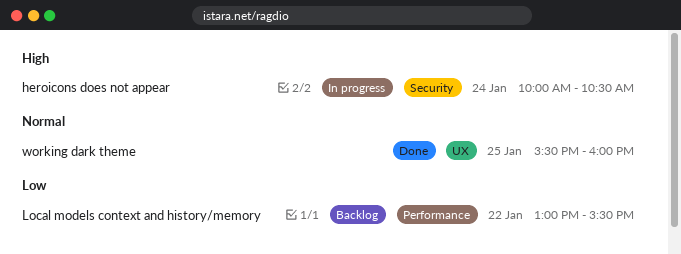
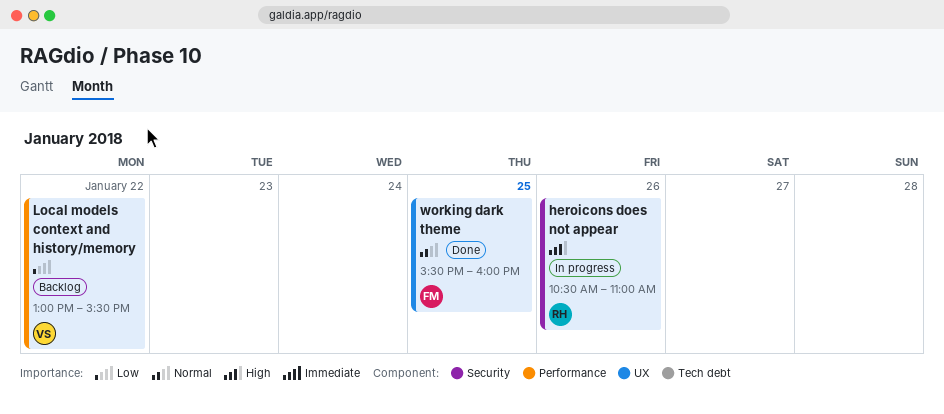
heroicons does not appear, day: Jan 24 -> Jan 26
heroicons does not appear, begins: 10:00 -> 10:30
heroicons does not appear, ends: 10:30 -> 11:00

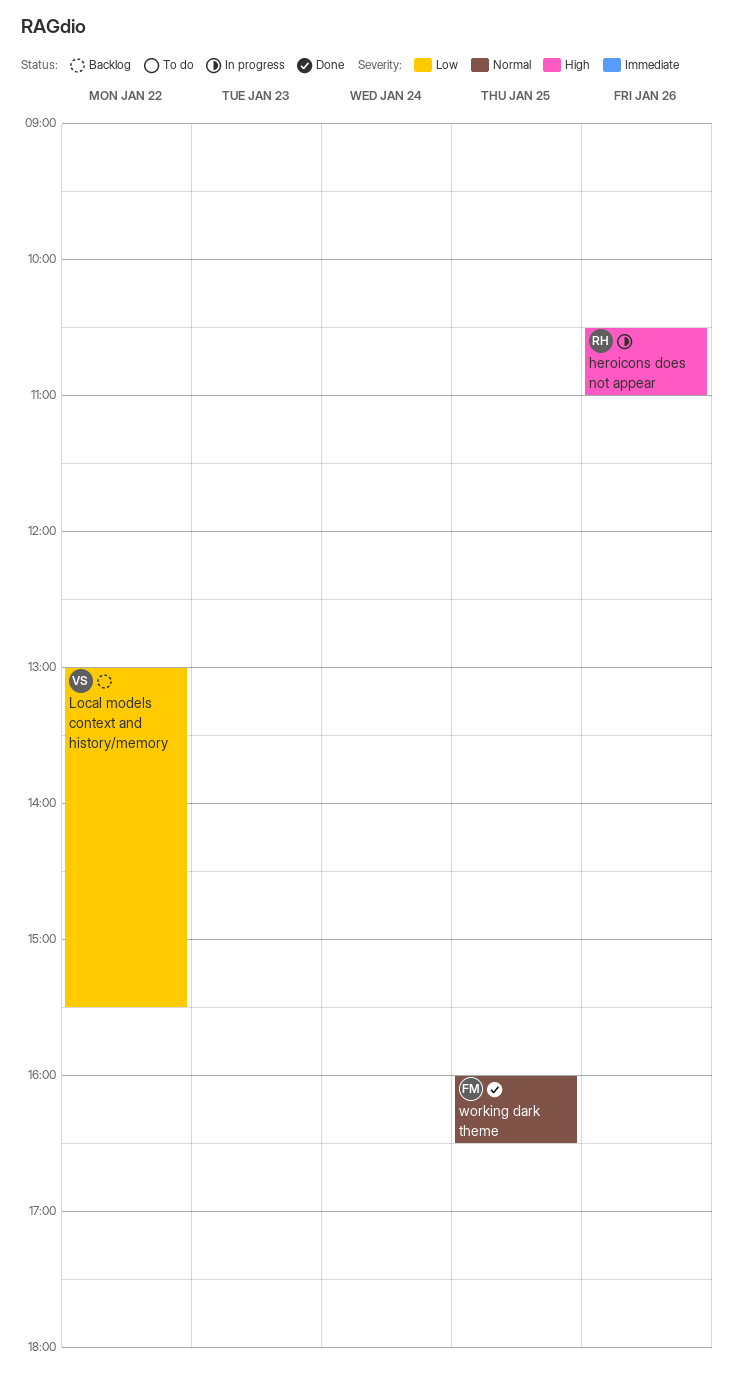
working dark theme, begins: 15:30 -> 16:00
working dark theme, ends: 16:00 -> 16:30

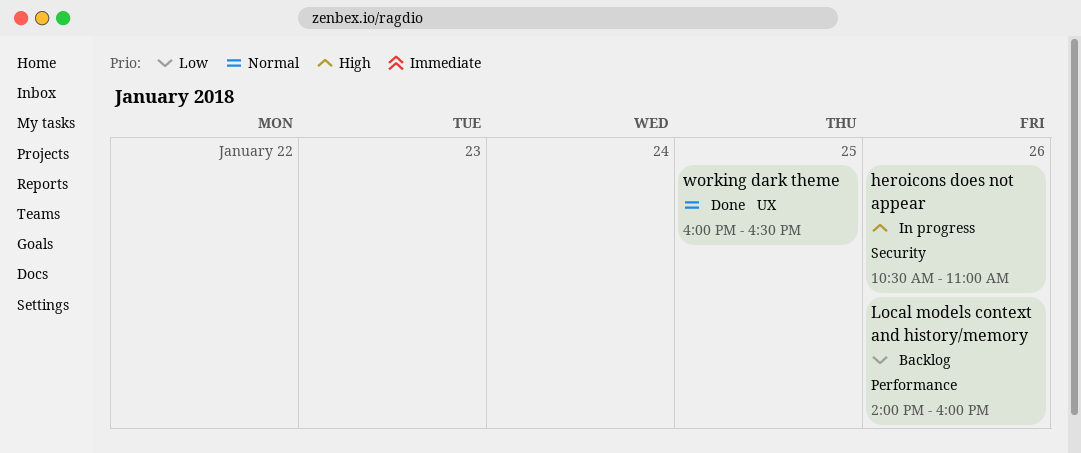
Local models context and history/memory, day: Jan 22 -> Jan 26
Local models context and history/memory, begins: 13:00 -> 14:00
Local models context and history/memory, ends: 15:30 -> 16:00

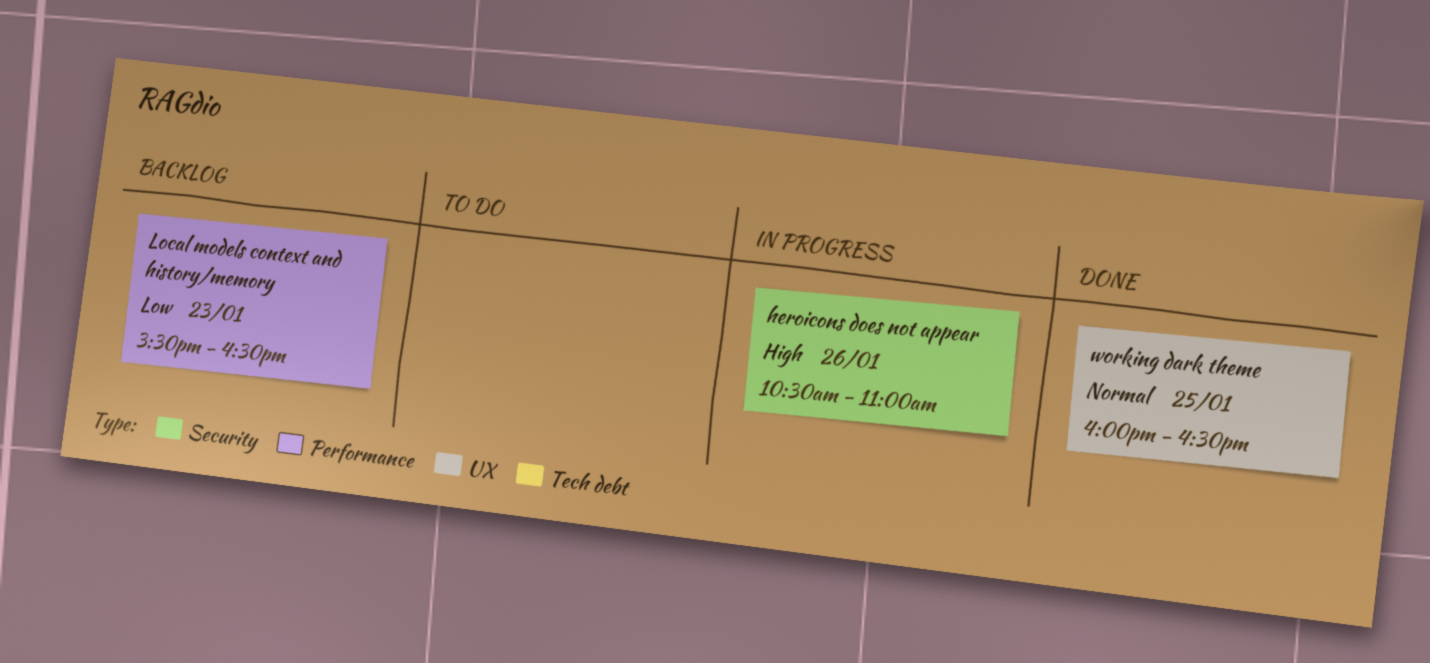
Local models context and history/memory, day: Jan 26 -> Jan 23
Local models context and history/memory, begins: 14:00 -> 15:30
Local models context and history/memory, ends: 16:00 -> 16:30

